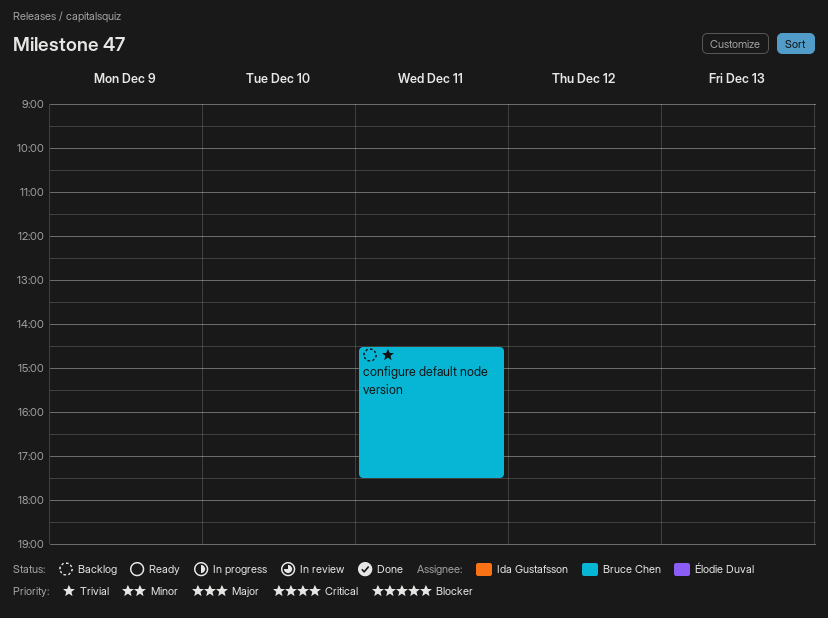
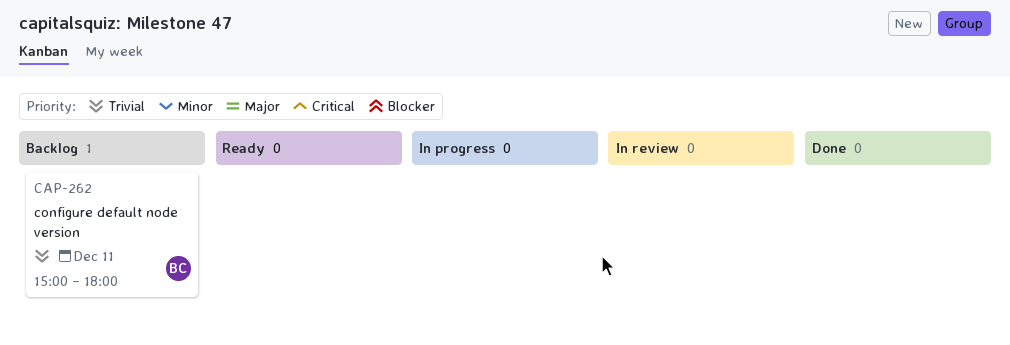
configure default node version, begins: 14:30 -> 15:00
configure default node version, ends: 17:30 -> 18:00

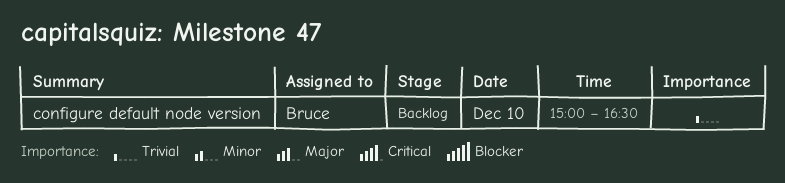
configure default node version, day: Dec 11 -> Dec 10
configure default node version, ends: 18:00 -> 16:30

